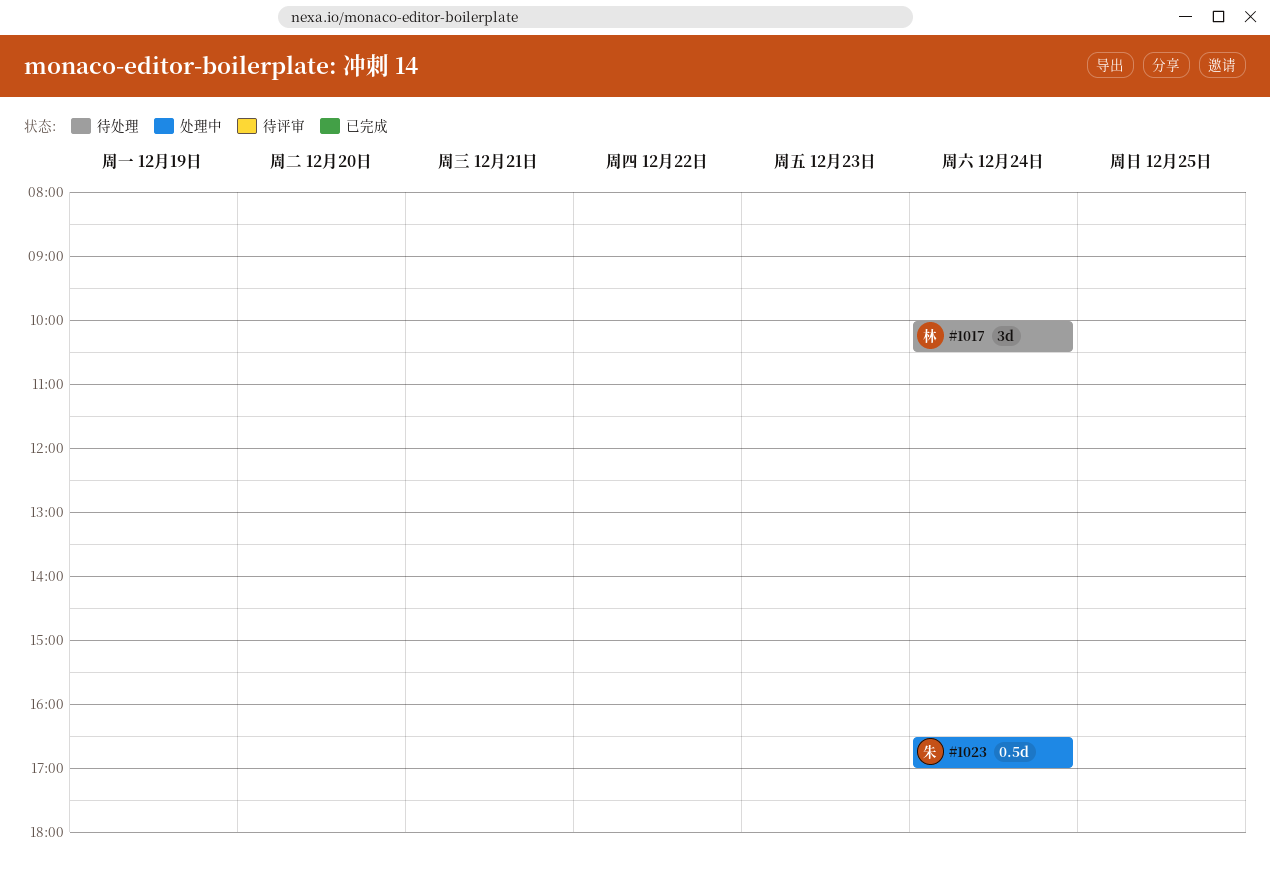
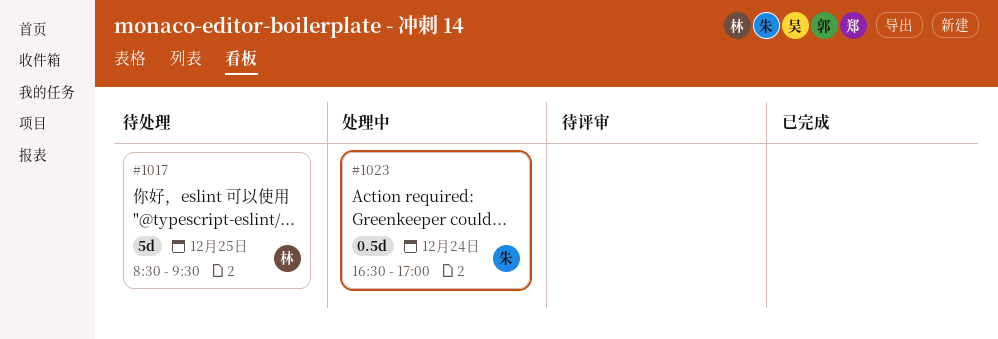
#1017, estimate: 3d -> 5d
#1017, day: Dec 24 -> Dec 25
#1017, begins: 10:00 -> 08:30
#1017, ends: 10:30 -> 09:30

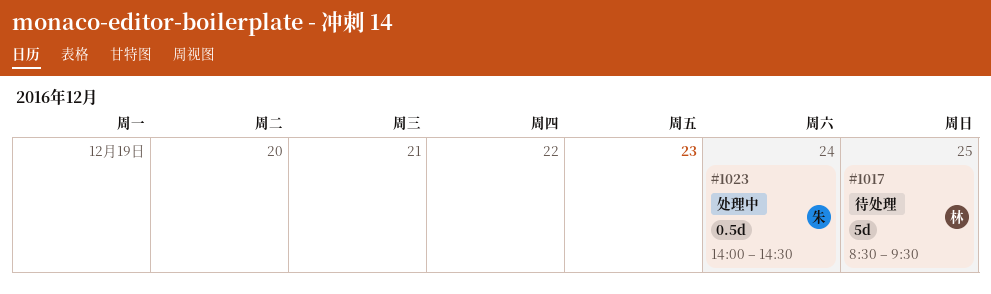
#1023, begins: 16:30 -> 14:00
#1023, ends: 17:00 -> 14:30

